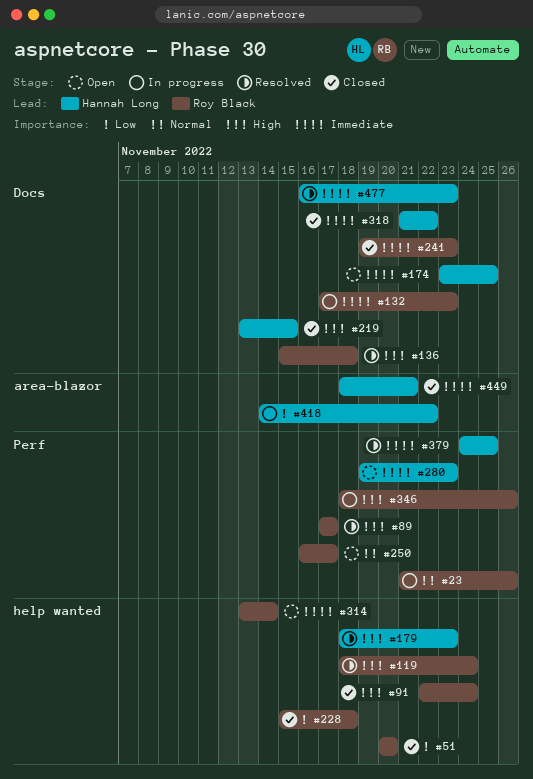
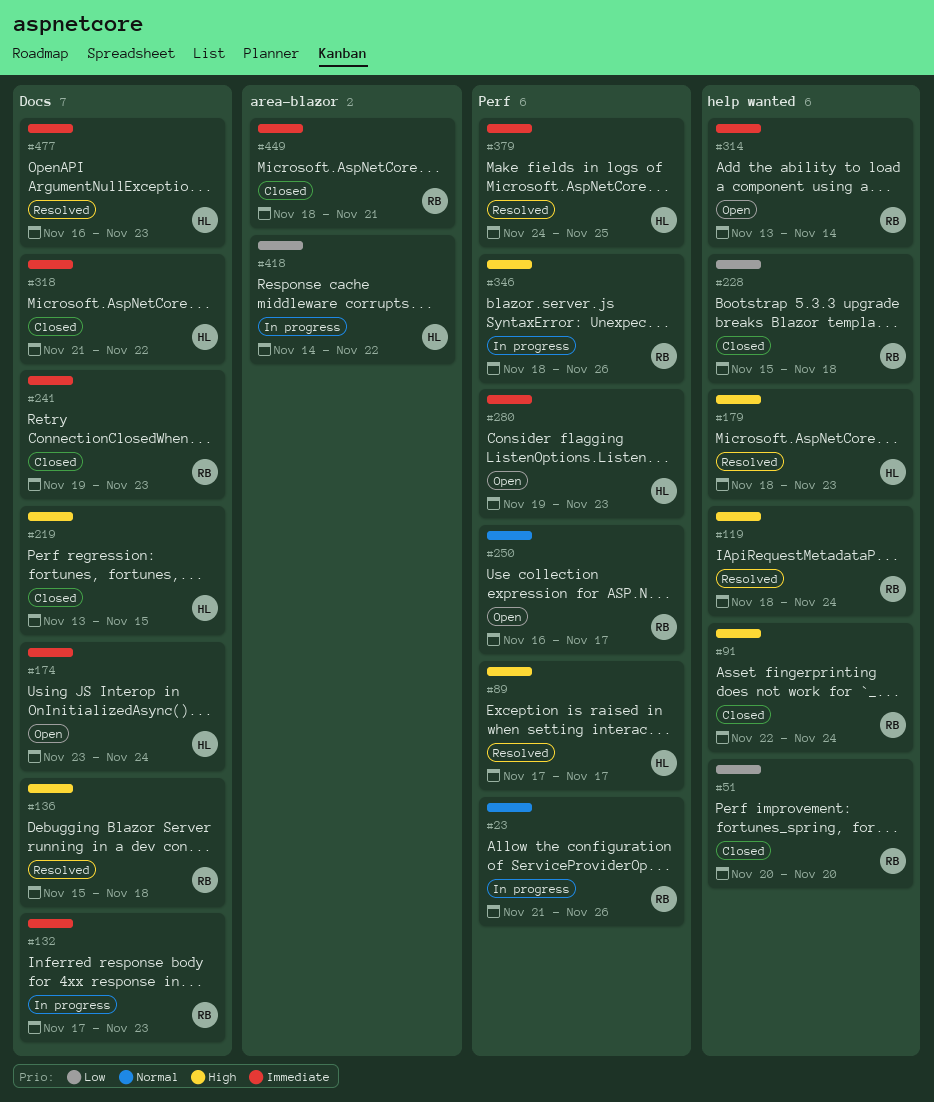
#89, owner: Roy Black -> Hannah Long
#174, due: Nov 25 -> Nov 24
#449, owner: Hannah Long -> Roy Black

